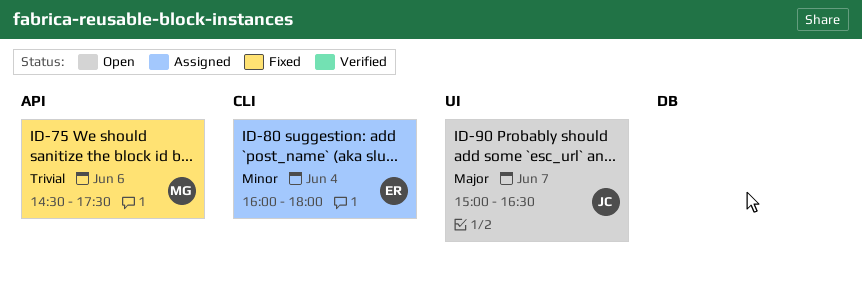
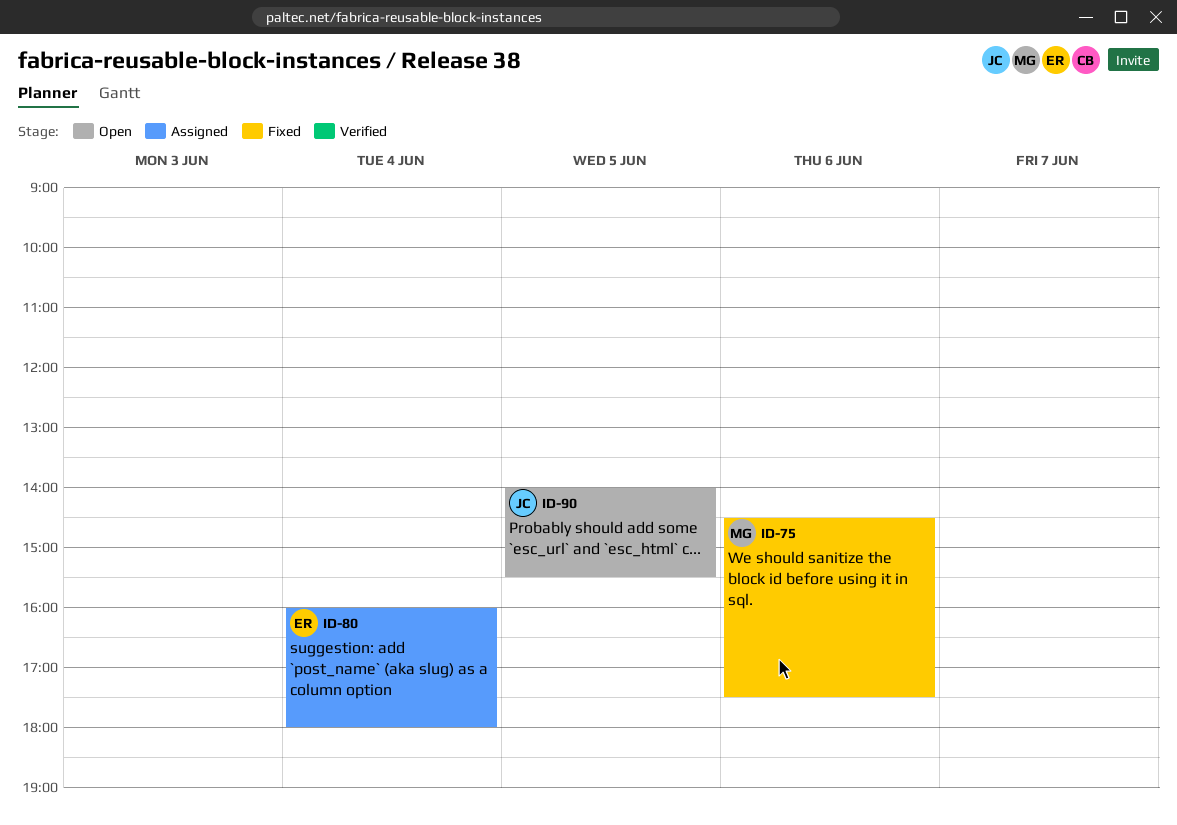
ID-90, day: Jun 7 -> Jun 5
ID-90, begins: 15:00 -> 14:00
ID-90, ends: 16:30 -> 15:30

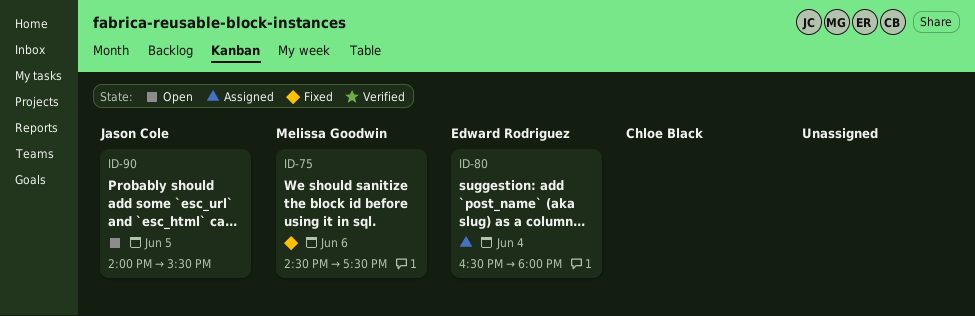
ID-80, begins: 16:00 -> 16:30

